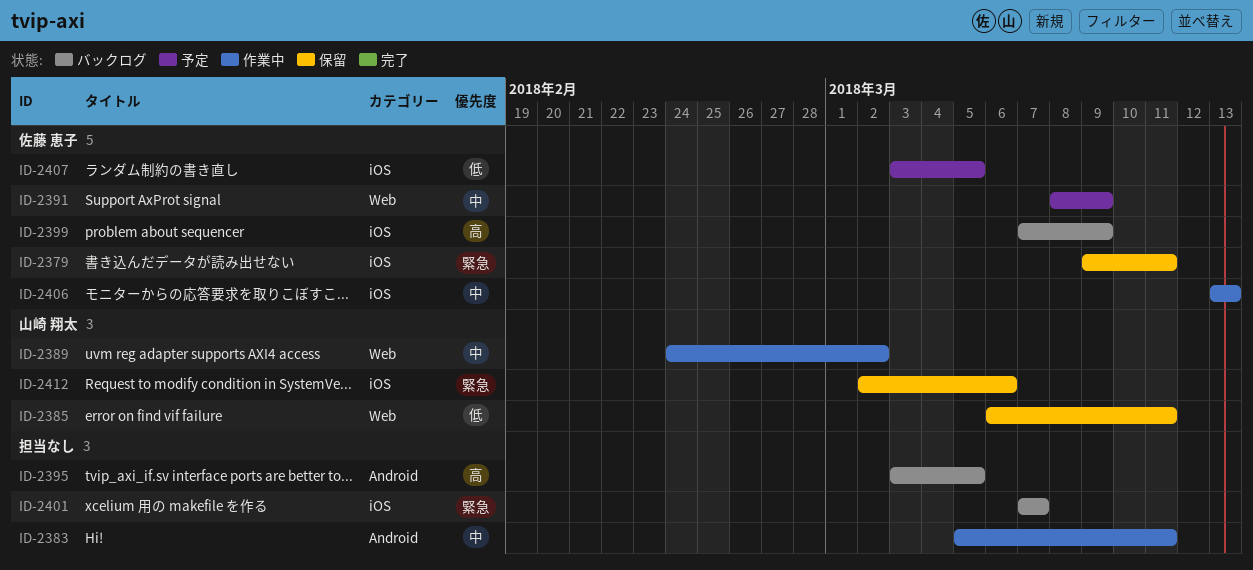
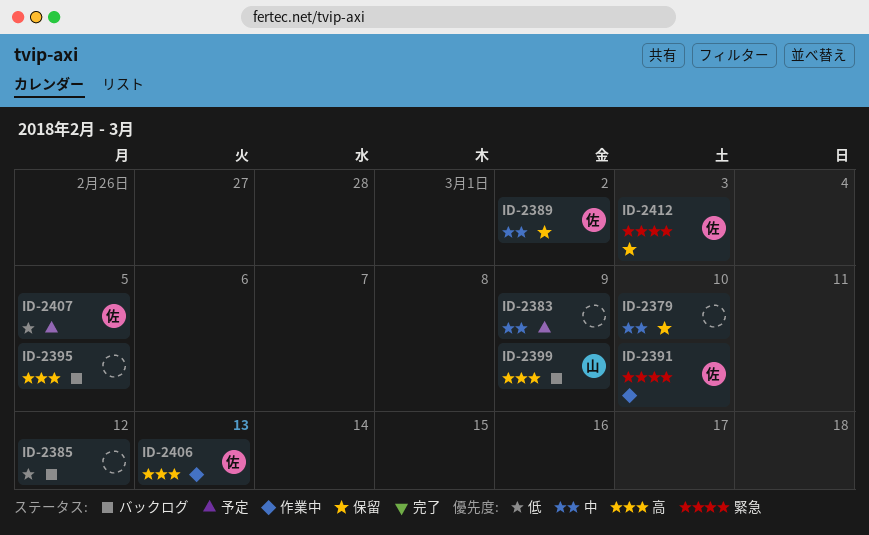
ID-2379, owner: 佐藤 恵子 -> none
ID-2379, priority: 緊急 -> 中
ID-2379, due: Mar 11 -> Mar 10
ID-2383, status: 作業中 -> 予定
ID-2383, due: Mar 11 -> Mar 9
ID-2385, status: 保留 -> バックログ
ID-2385, owner: 山崎 翔太 -> none
ID-2385, due: Mar 11 -> Mar 12
ID-2389, status: 作業中 -> 保留
ID-2389, owner: 山崎 翔太 -> 佐藤 恵子
ID-2391, status: 予定 -> 作業中
ID-2391, priority: 中 -> 緊急
ID-2391, due: Mar 9 -> Mar 10
ID-2399, owner: 佐藤 恵子 -> 山崎 翔太
ID-2401: present -> none
ID-2406, priority: 中 -> 高
ID-2412, owner: 山崎 翔太 -> 佐藤 恵子
ID-2412, due: Mar 6 -> Mar 3

